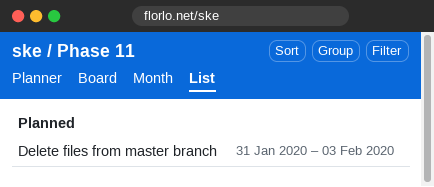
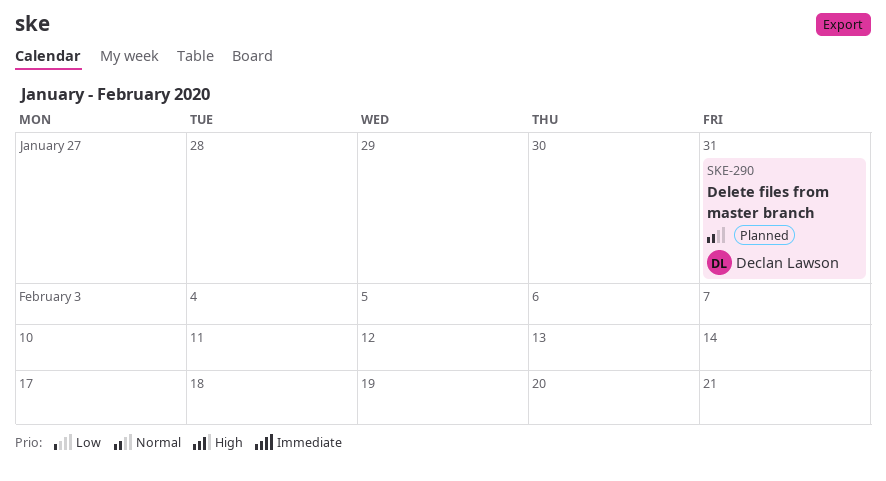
Delete files from master branch, due: Feb 3 -> Jan 31

